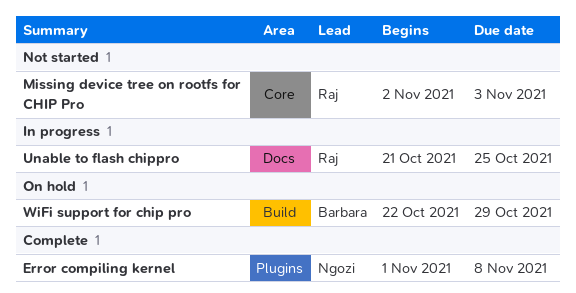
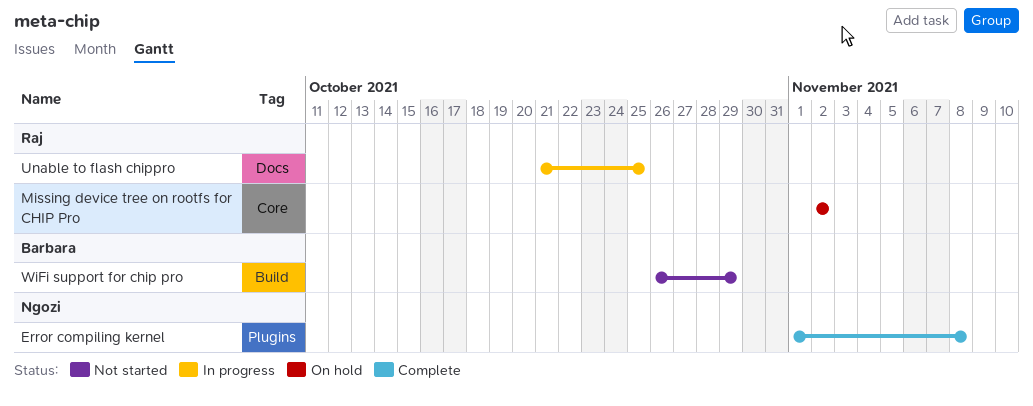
Missing device tree on rootfs for CHIP Pro, status: Not started -> On hold
Missing device tree on rootfs for CHIP Pro, due: Nov 3 -> Nov 2
WiFi support for chip pro, status: On hold -> Not started
WiFi support for chip pro, start: Oct 22 -> Oct 26

